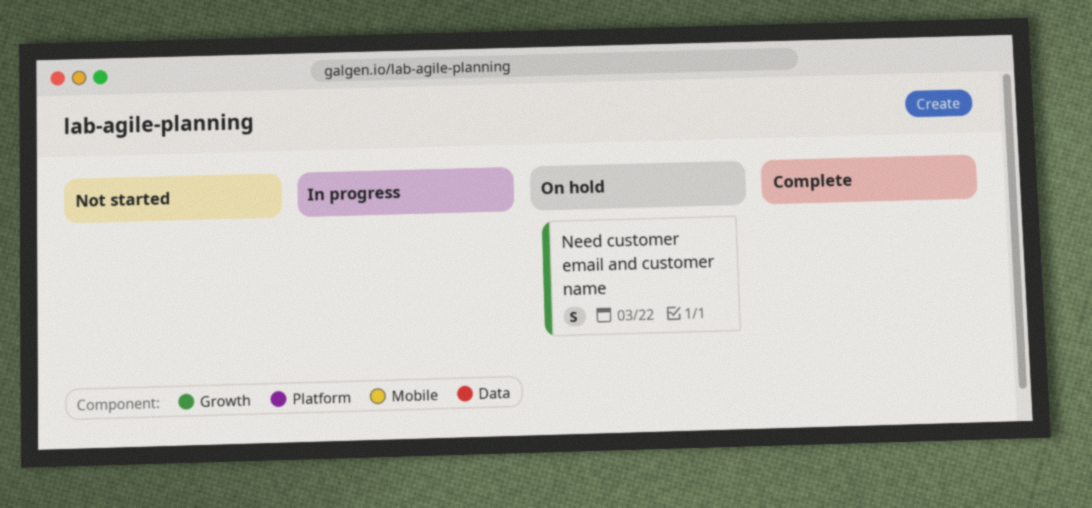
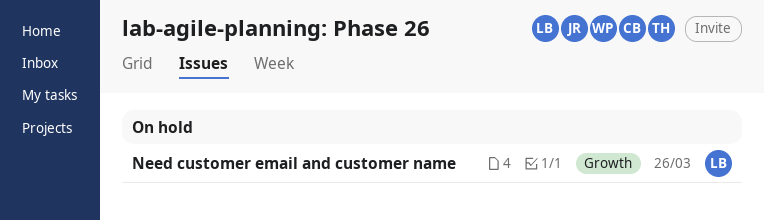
Need customer email and customer name, due: Mar 22 -> Mar 26

